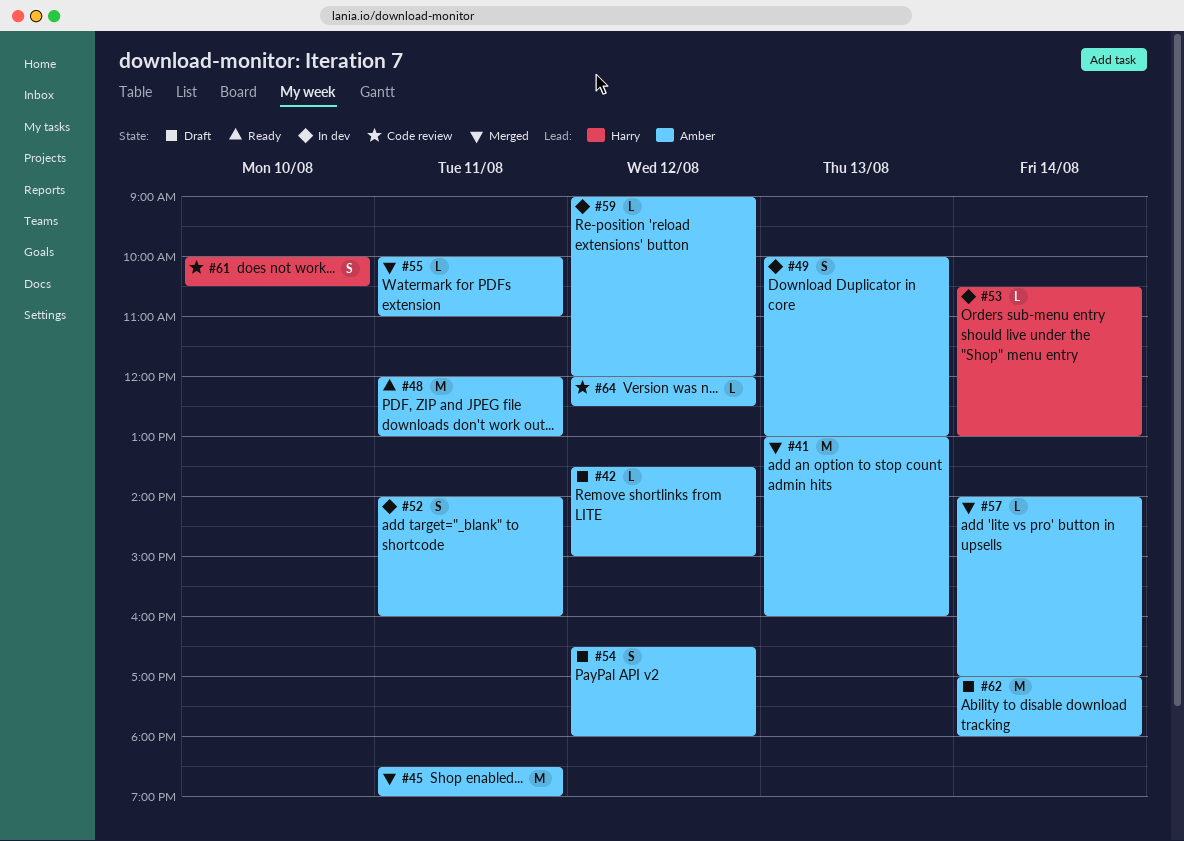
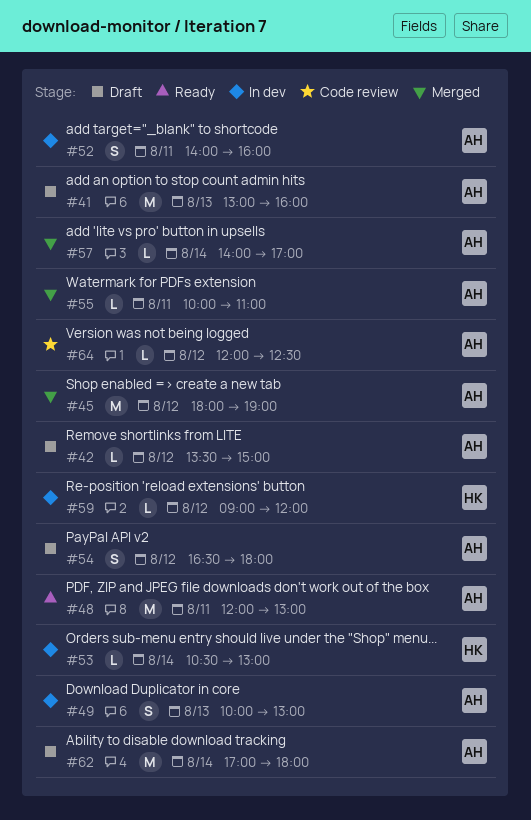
#41, status: Merged -> Draft
#45, day: Aug 11 -> Aug 12
#45, begins: 18:30 -> 18:00
#59, owner: Amber -> Harry
#61: present -> none

